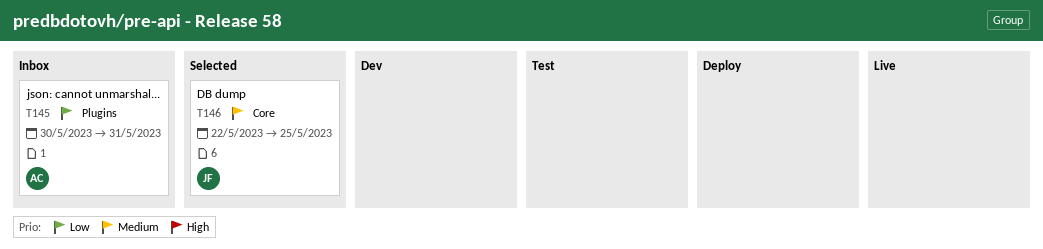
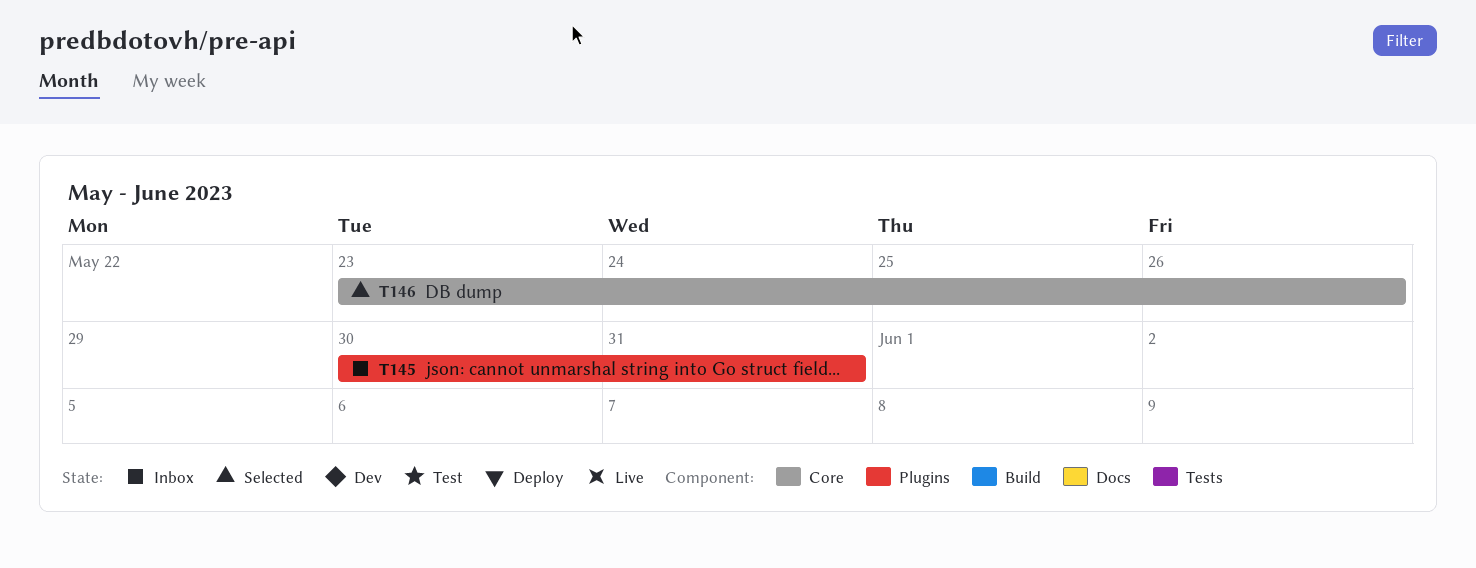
T146, start: May 22 -> May 23
T146, due: May 25 -> May 26

